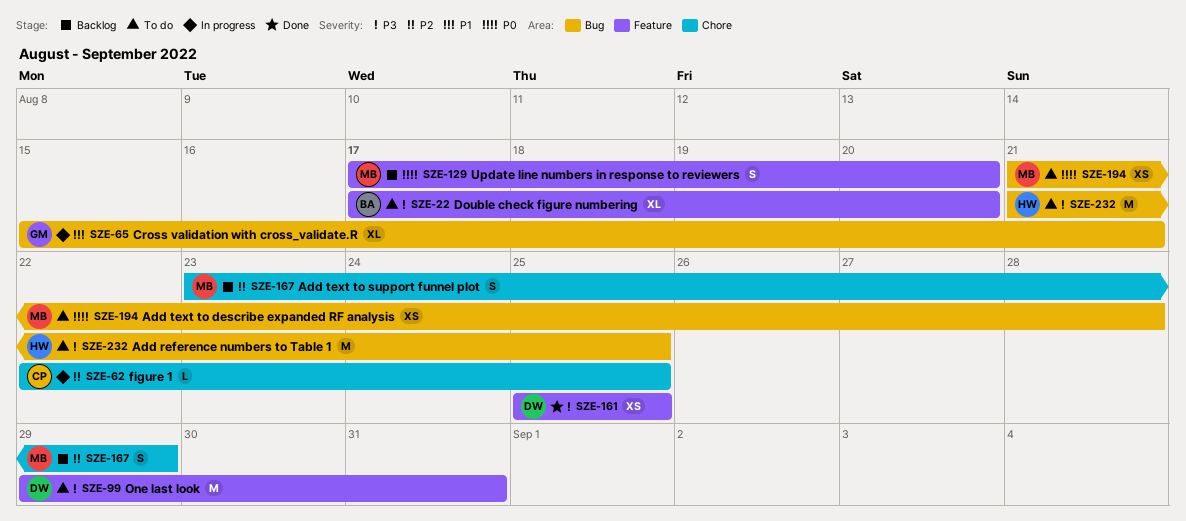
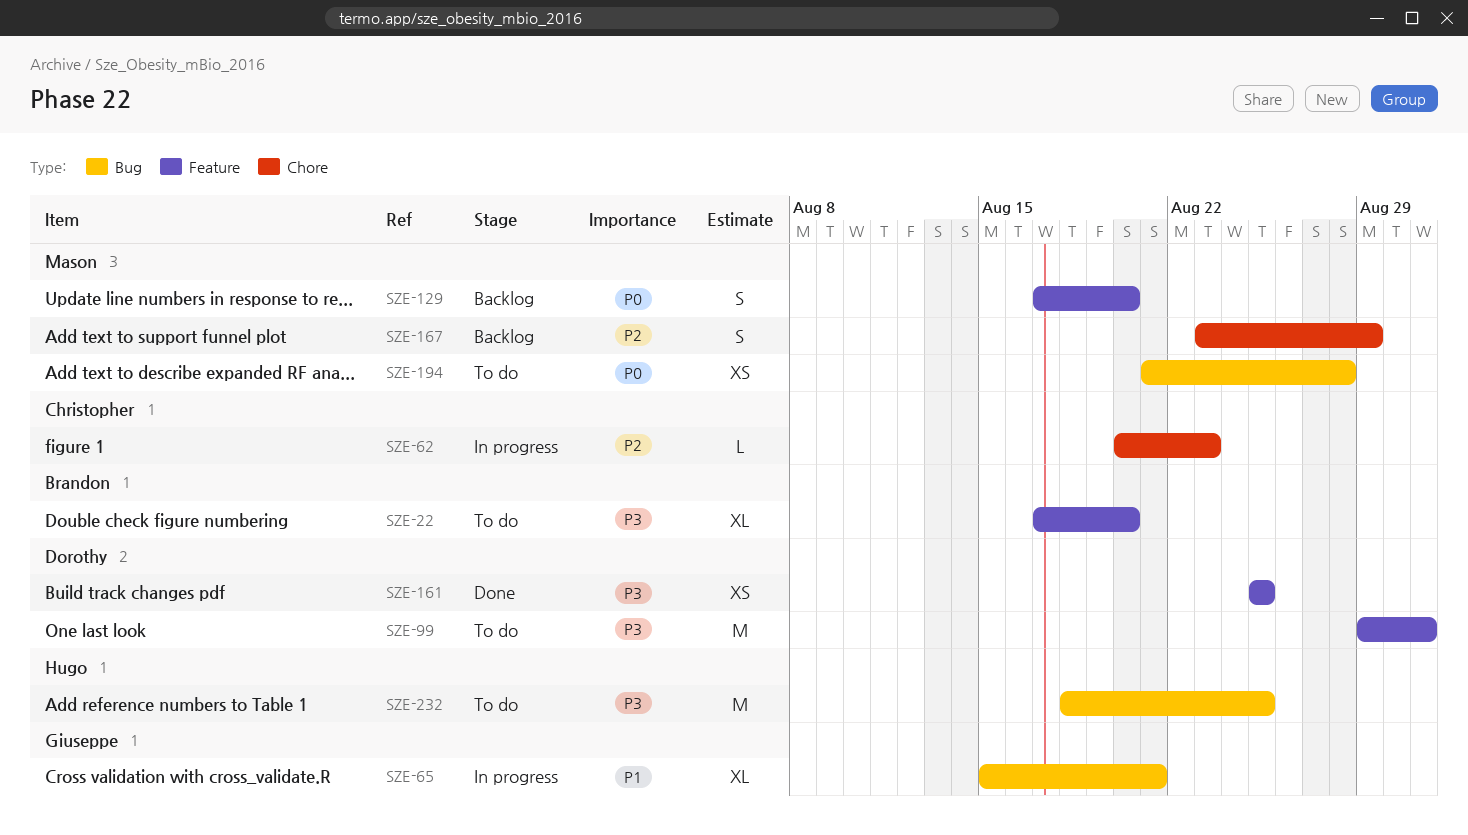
SZE-62, start: Aug 22 -> Aug 20
SZE-62, due: Aug 25 -> Aug 23
SZE-232, start: Aug 21 -> Aug 18

